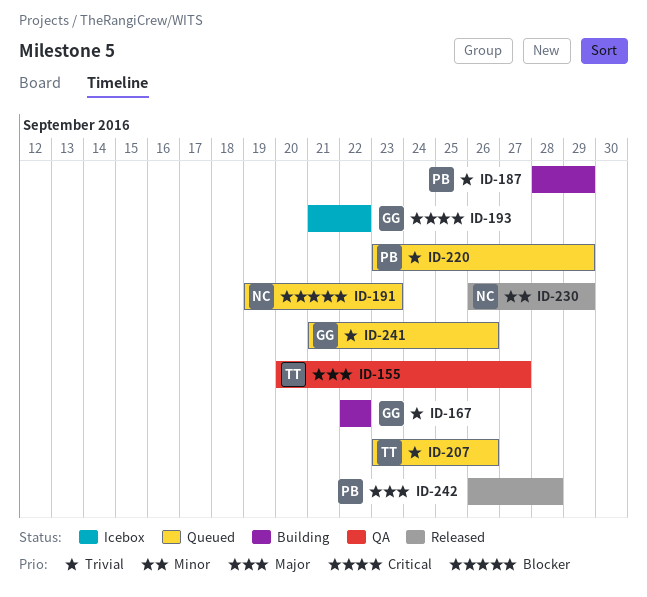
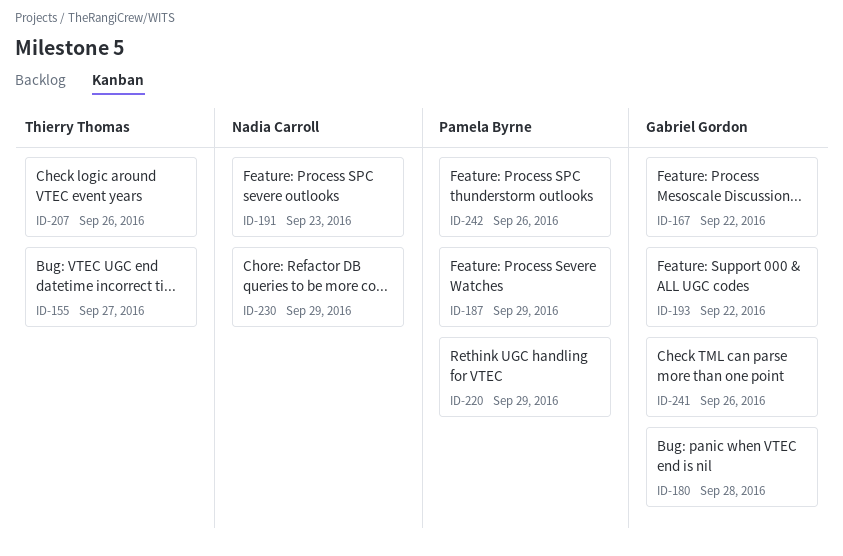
ID-180: none -> present
ID-242, due: Sep 28 -> Sep 26

